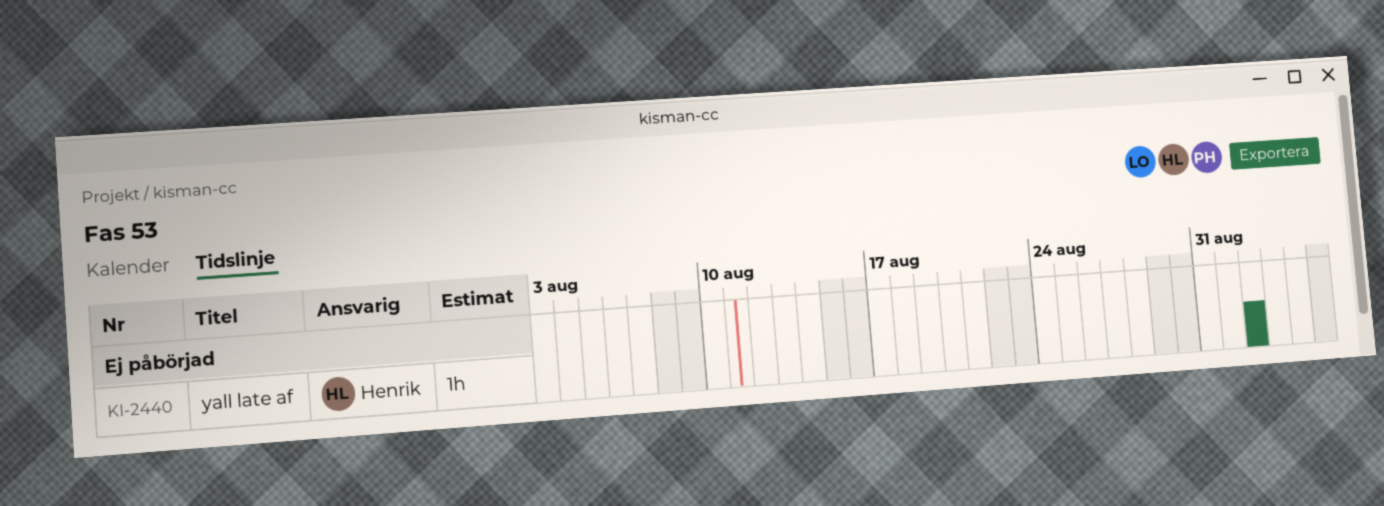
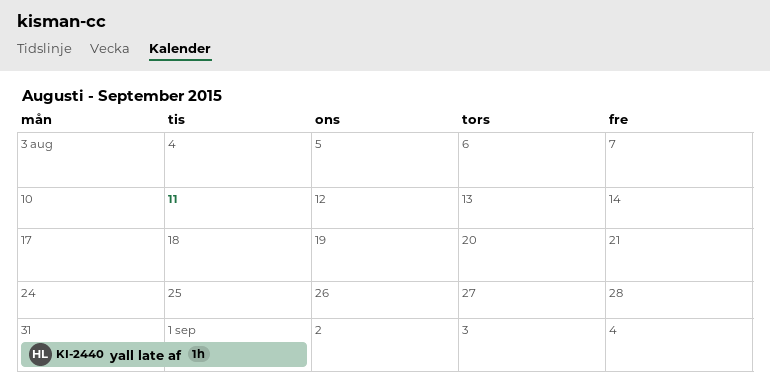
KI-2440, start: Sep 2 -> Aug 31
KI-2440, due: Sep 2 -> Sep 1

